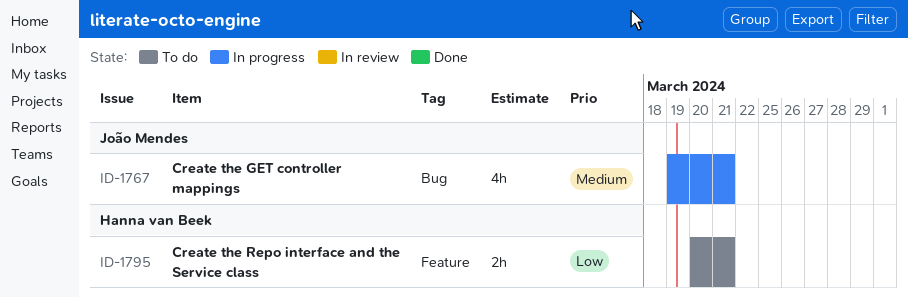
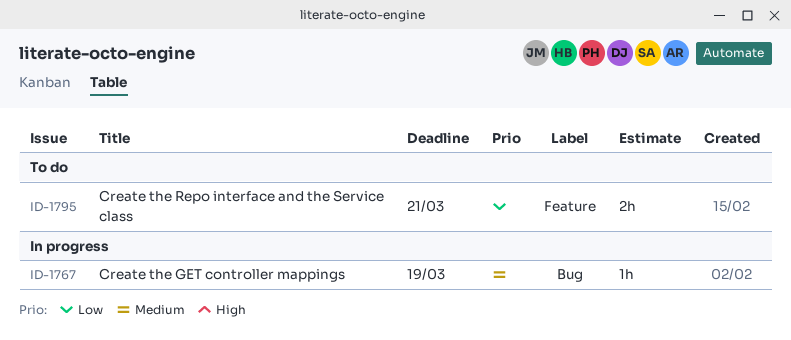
ID-1767, estimate: 4h -> 1h
ID-1767, due: Mar 21 -> Mar 19

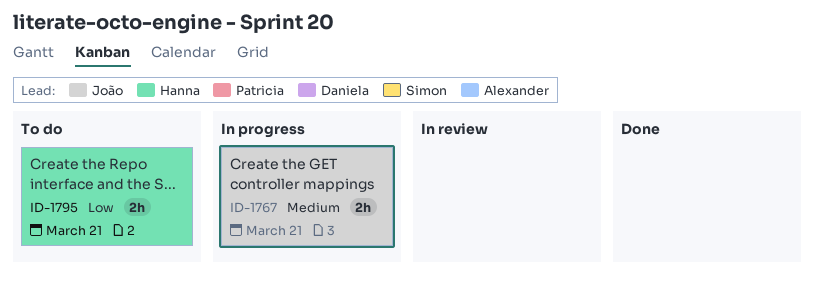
ID-1767, estimate: 1h -> 2h
ID-1767, due: Mar 19 -> Mar 21

